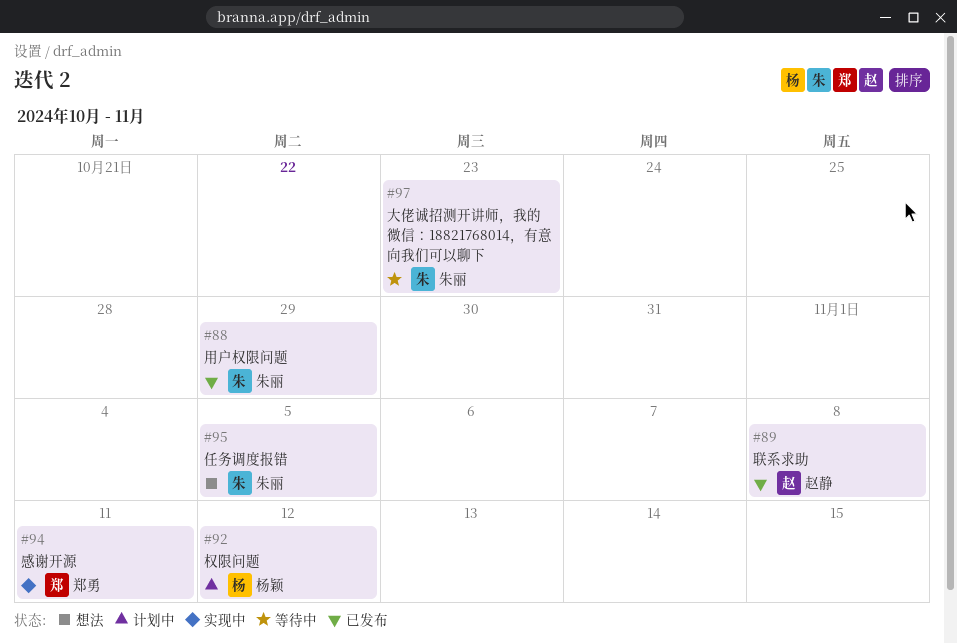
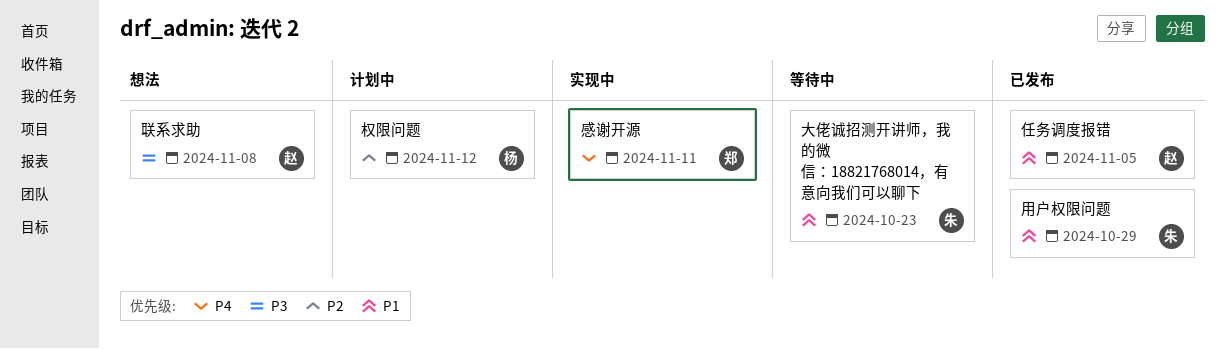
任务调度报错, status: 想法 -> 已发布
任务调度报错, owner: 朱丽 -> 赵静
联系求助, status: 已发布 -> 想法

